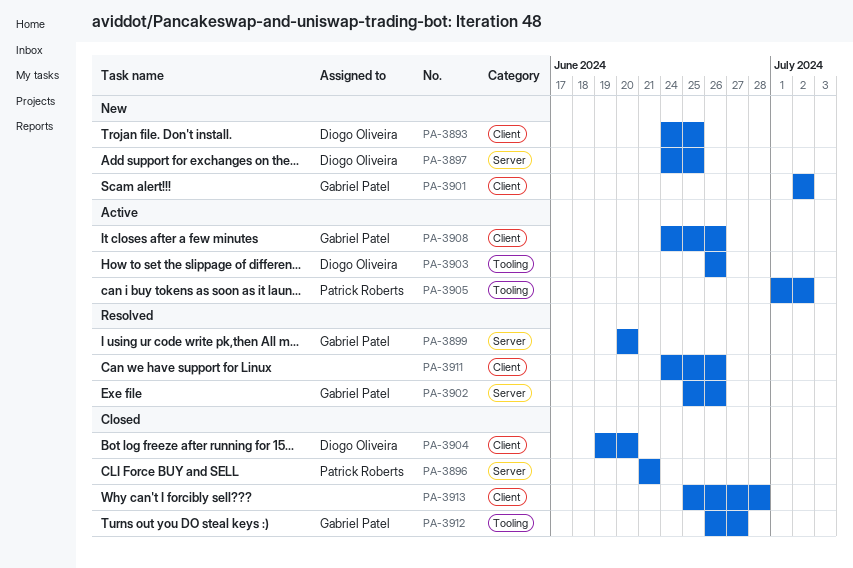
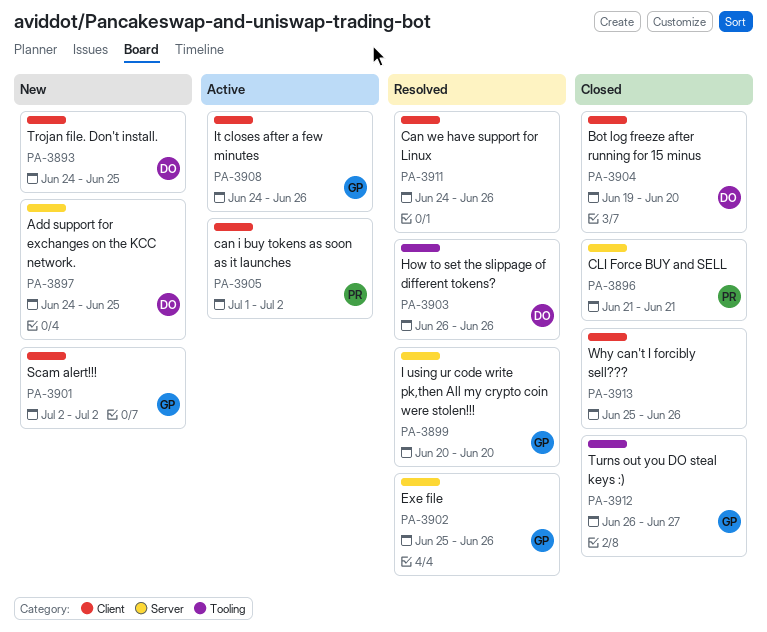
PA-3903, status: Active -> Resolved
PA-3905, label: Tooling -> Client
PA-3913, due: Jun 28 -> Jun 26

